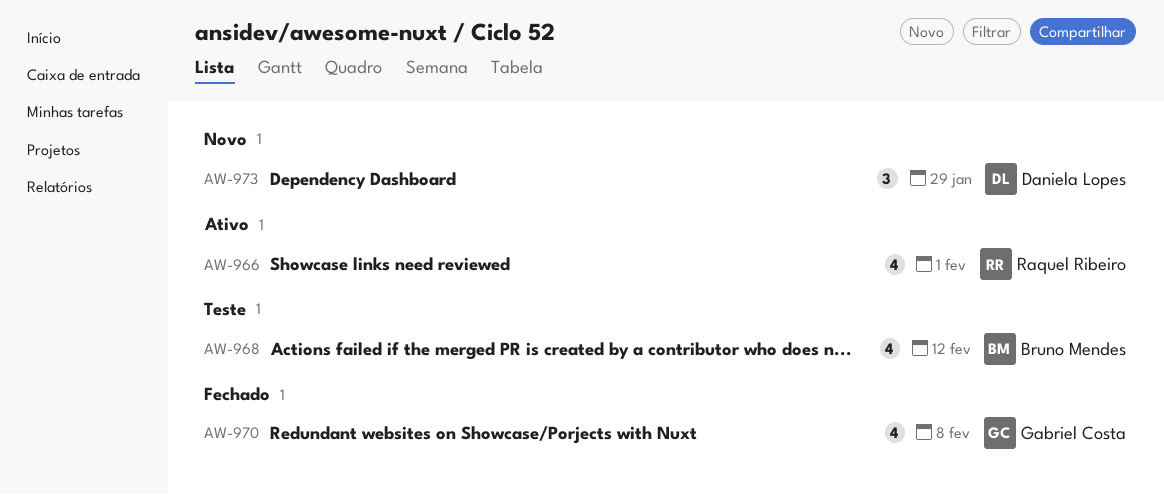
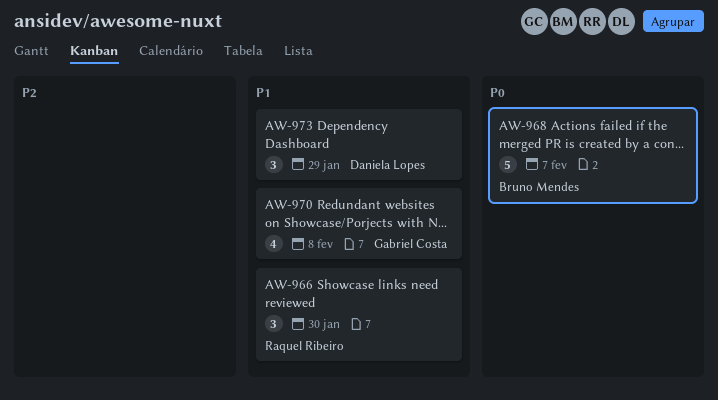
AW-966, estimate: 4 -> 3
AW-966, due: Feb 1 -> Jan 30
AW-968, estimate: 4 -> 5
AW-968, due: Feb 12 -> Feb 7

